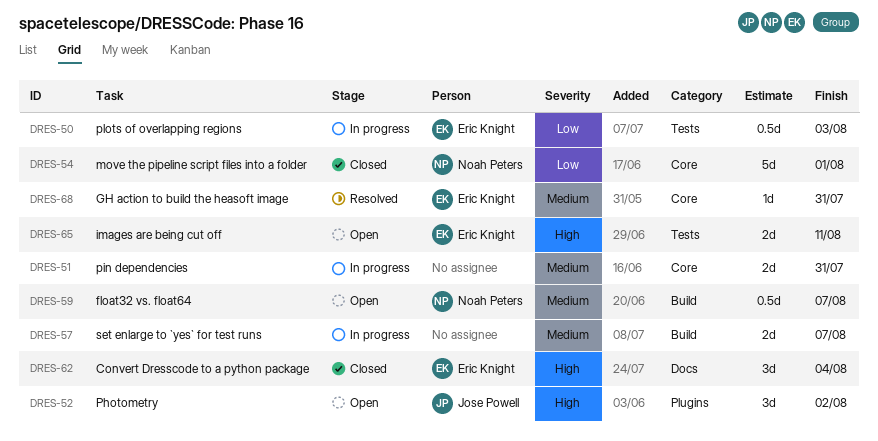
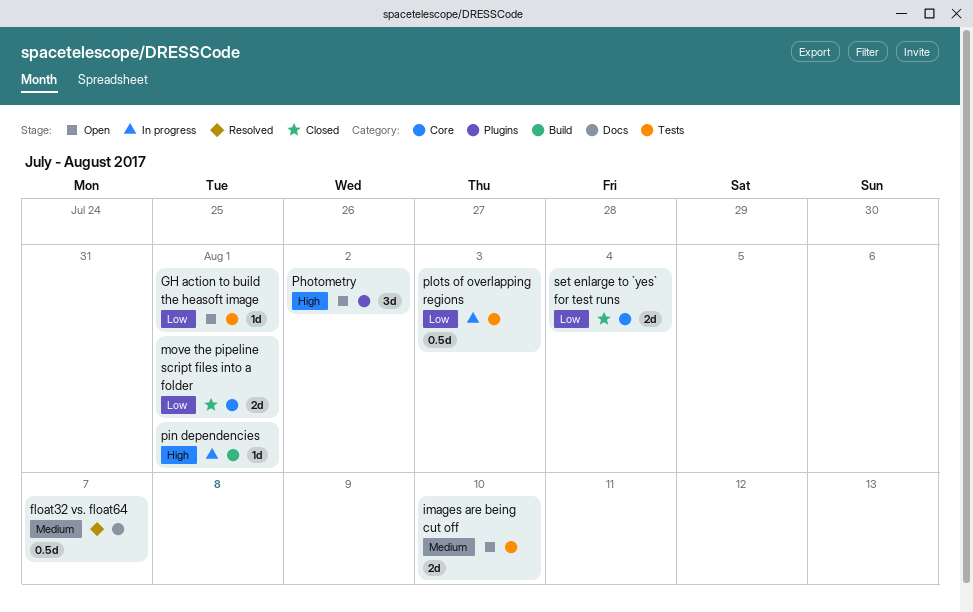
Convert Dresscode to a python package: present -> none
float32 vs. float64, status: Open -> Resolved
float32 vs. float64, label: Build -> Docs
GH action to build the heasoft image, status: Resolved -> Open
GH action to build the heasoft image, priority: Medium -> Low
GH action to build the heasoft image, label: Core -> Tests
GH action to build the heasoft image, due: Jul 31 -> Aug 1
images are being cut off, priority: High -> Medium
images are being cut off, due: Aug 11 -> Aug 10
move the pipeline script files into a folder, estimate: 5d -> 2d
pin dependencies, priority: Medium -> High
pin dependencies, label: Core -> Build
pin dependencies, estimate: 2d -> 1d
pin dependencies, due: Jul 31 -> Aug 1
set enlarge to `yes` for test runs, status: In progress -> Closed
set enlarge to `yes` for test runs, priority: Medium -> Low
set enlarge to `yes` for test runs, label: Build -> Core
set enlarge to `yes` for test runs, due: Aug 7 -> Aug 4

